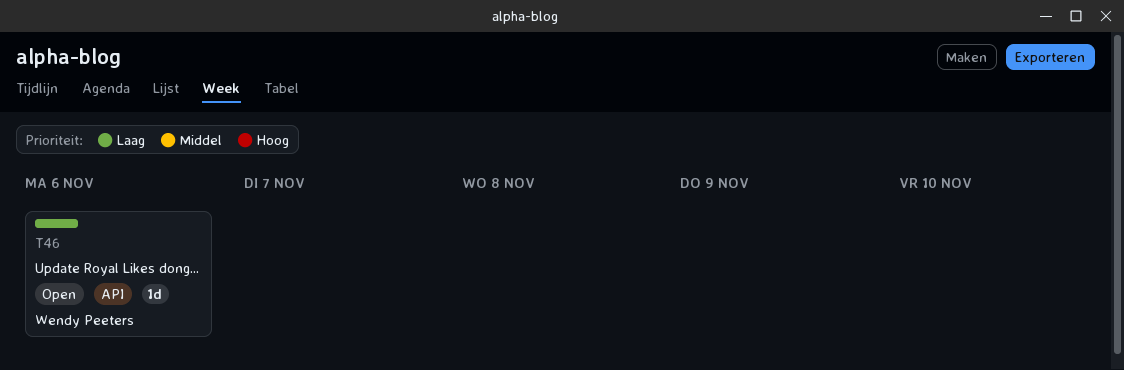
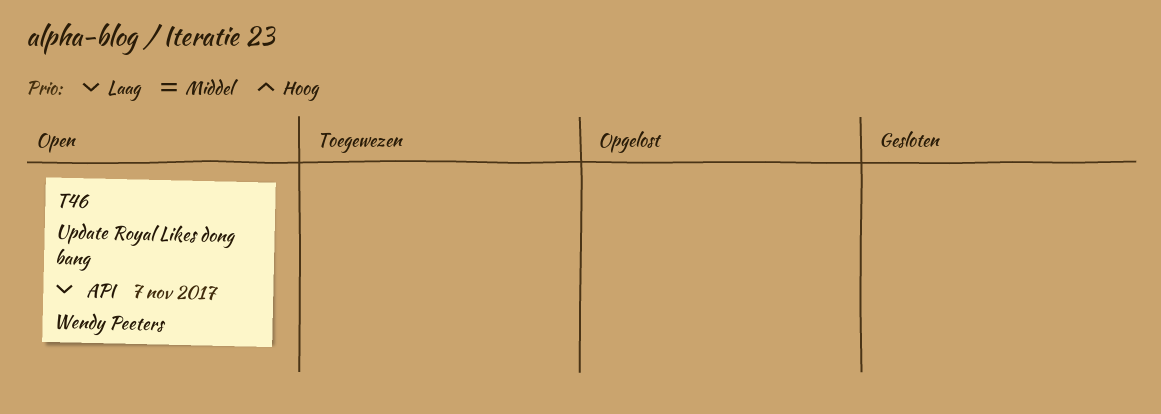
T46, due: Nov 6 -> Nov 7

